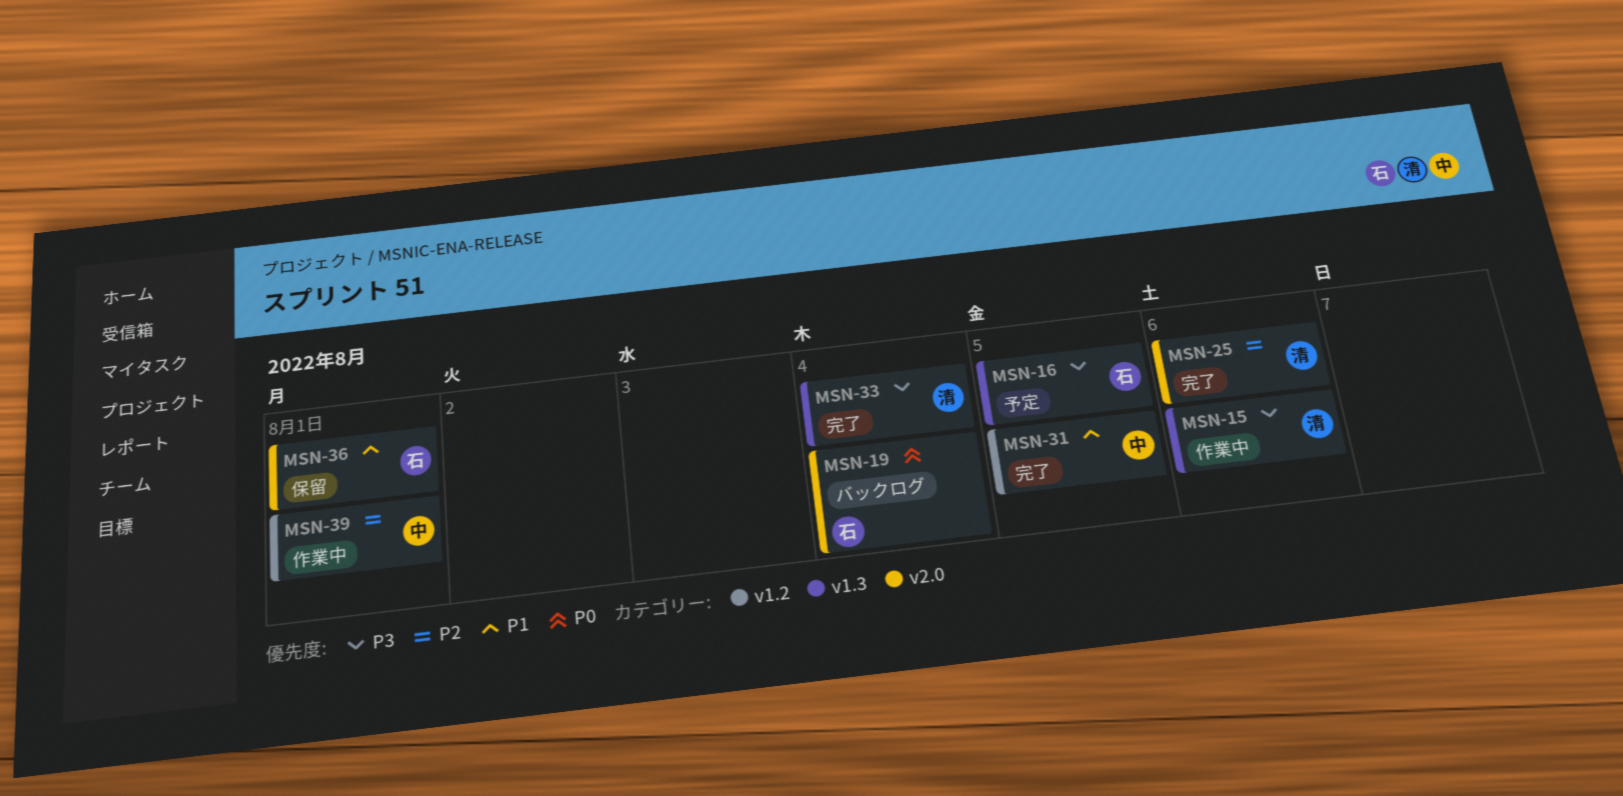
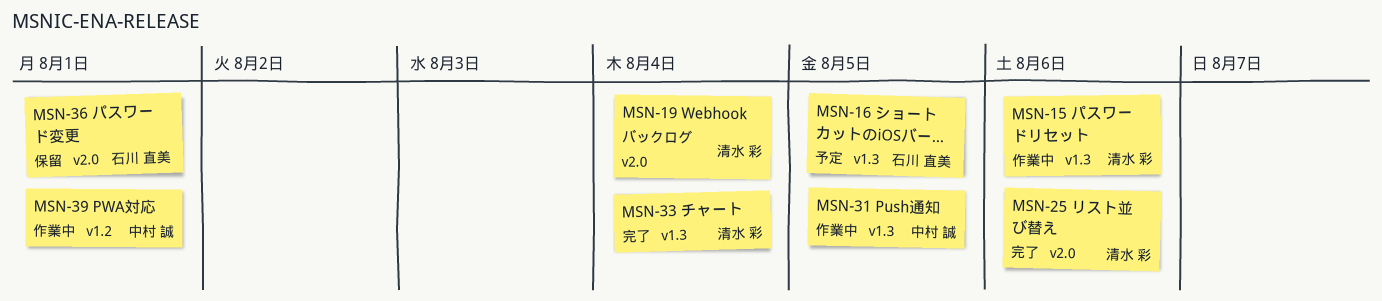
MSN-19, owner: 石川 直美 -> 清水 彩
MSN-31, status: 完了 -> 作業中
MSN-31, label: v1.2 -> v1.3

